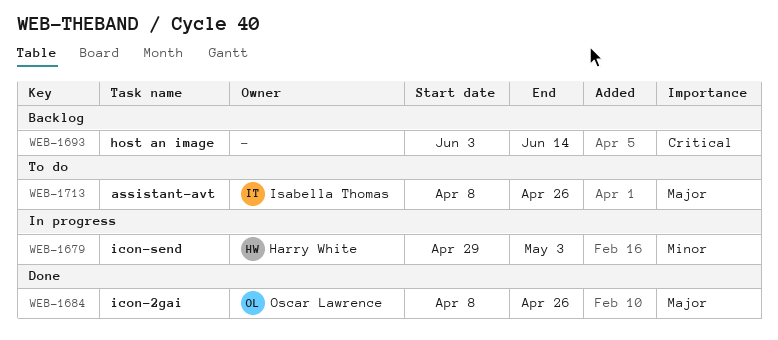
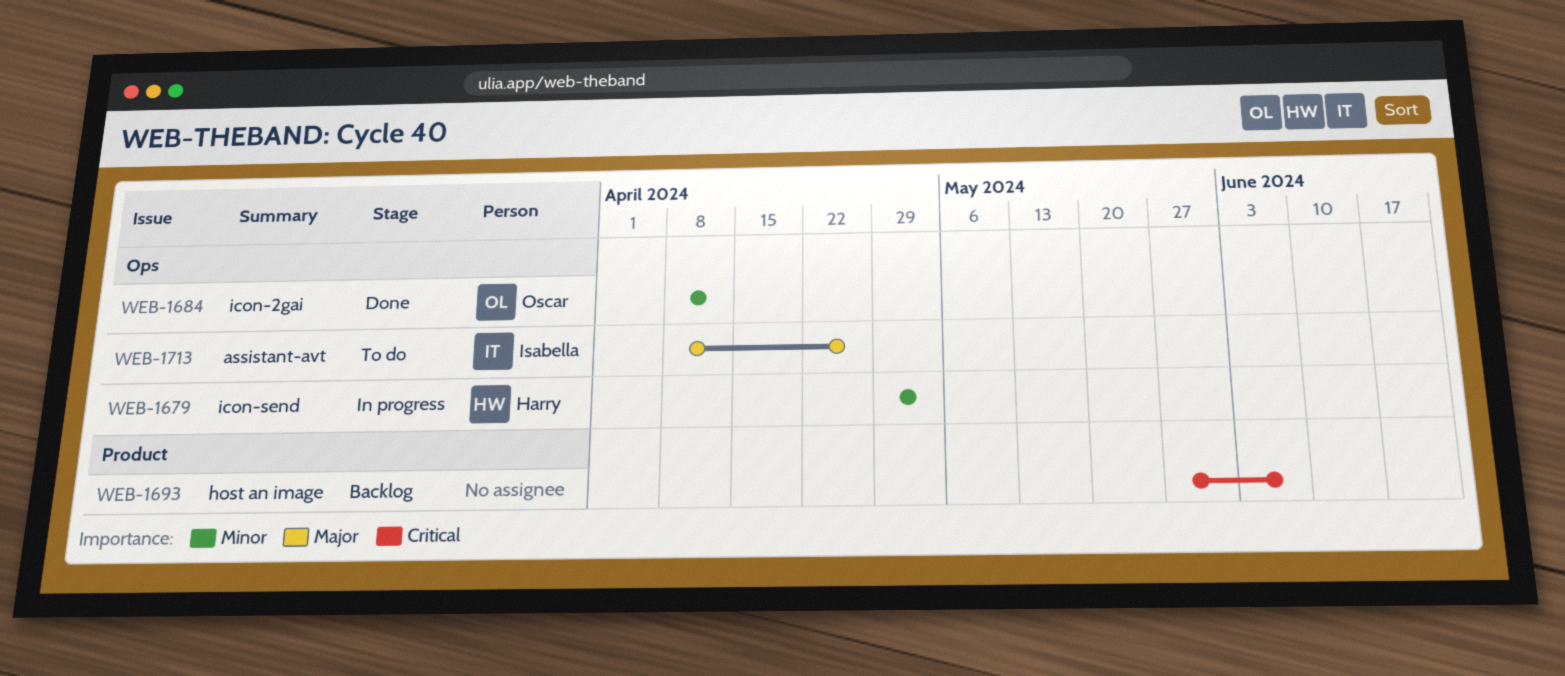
WEB-1684, priority: Major -> Minor
WEB-1684, due: Apr 26 -> Apr 12
WEB-1693, start: Jun 3 -> May 27
WEB-1693, due: Jun 14 -> Jun 7

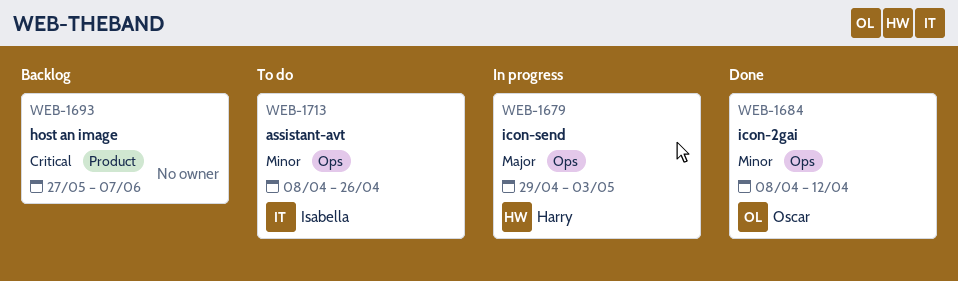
WEB-1679, priority: Minor -> Major
WEB-1713, priority: Major -> Minor

